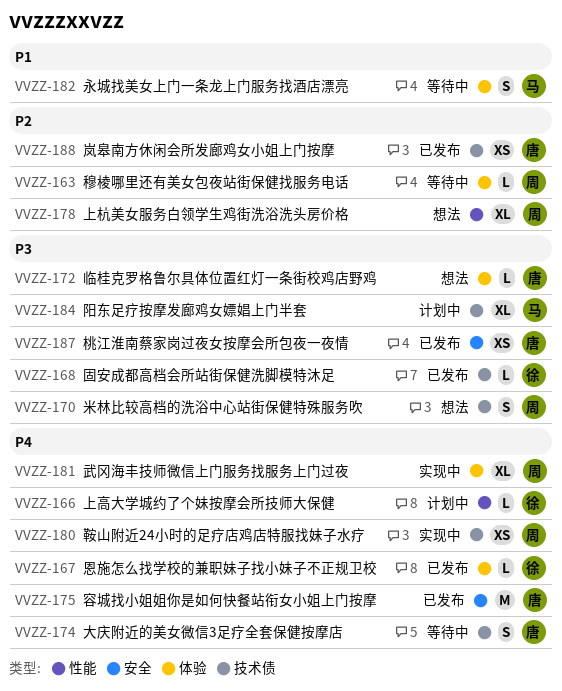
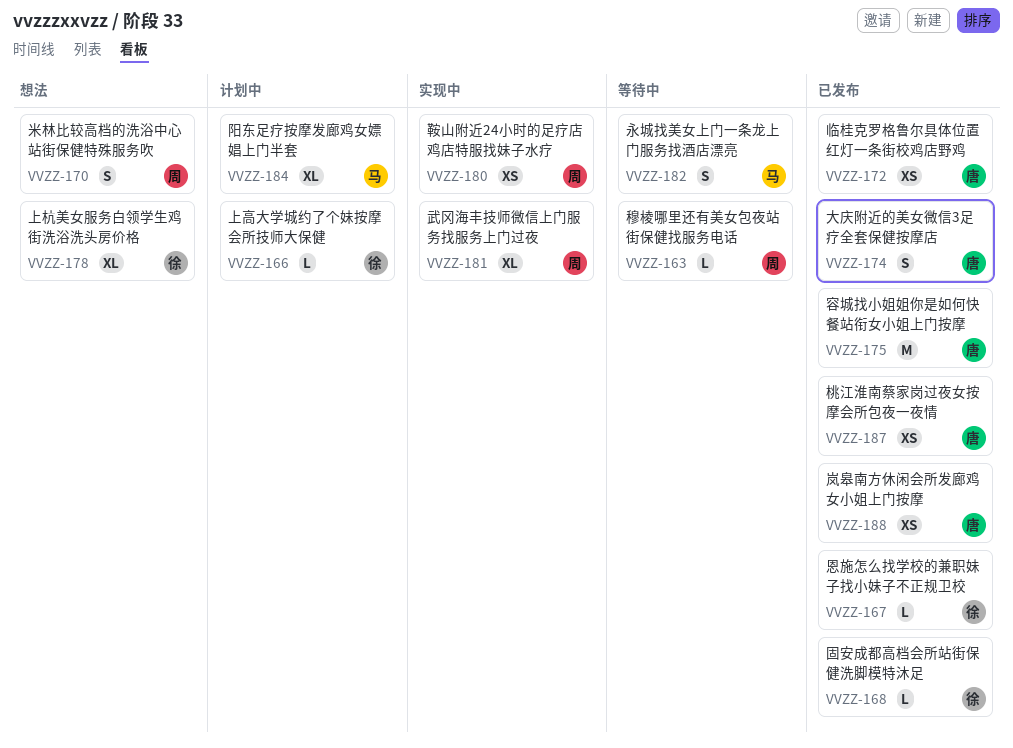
VVZZ-172, status: 想法 -> 已发布
VVZZ-172, estimate: L -> XS
VVZZ-174, status: 等待中 -> 已发布
VVZZ-178, owner: 周 -> 徐

